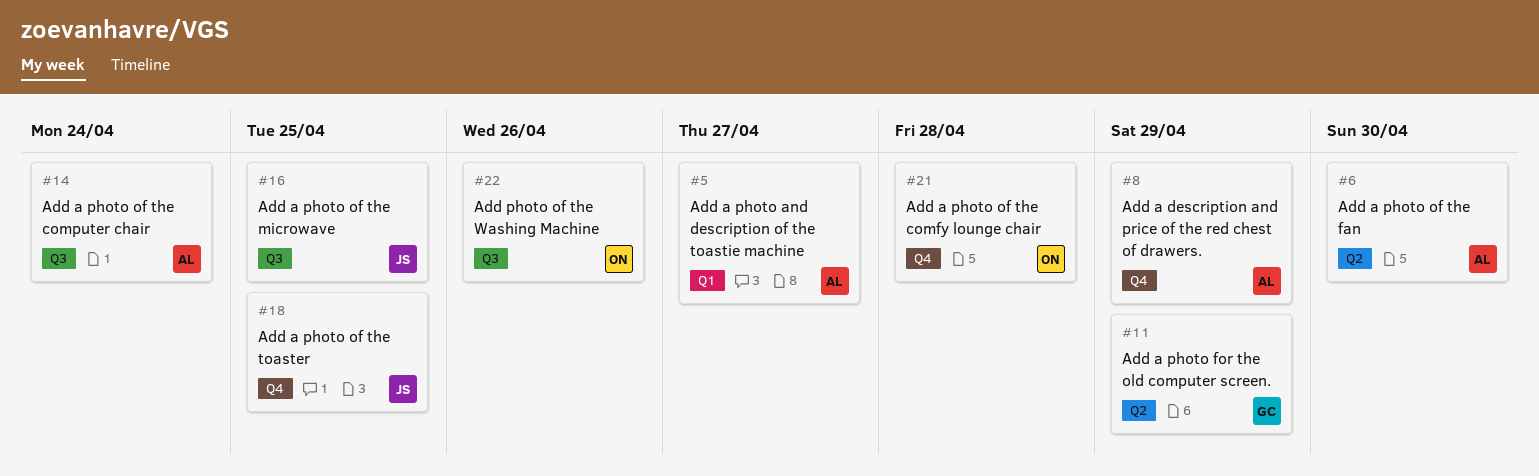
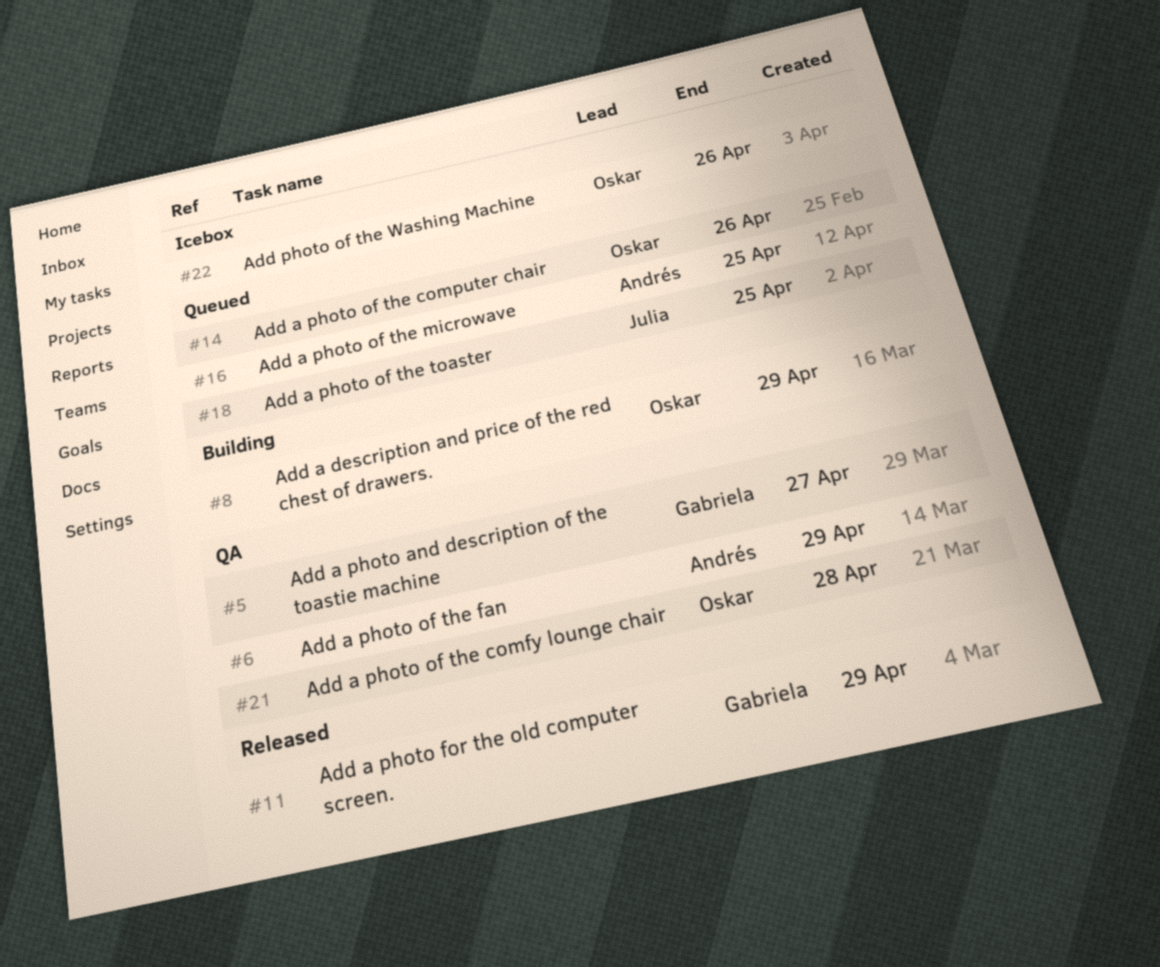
#5, owner: Andrés -> Gabriela
#6, due: Apr 30 -> Apr 29
#8, owner: Andrés -> Oskar
#14, owner: Andrés -> Oskar
#14, due: Apr 24 -> Apr 26
#16, owner: Julia -> Andrés

